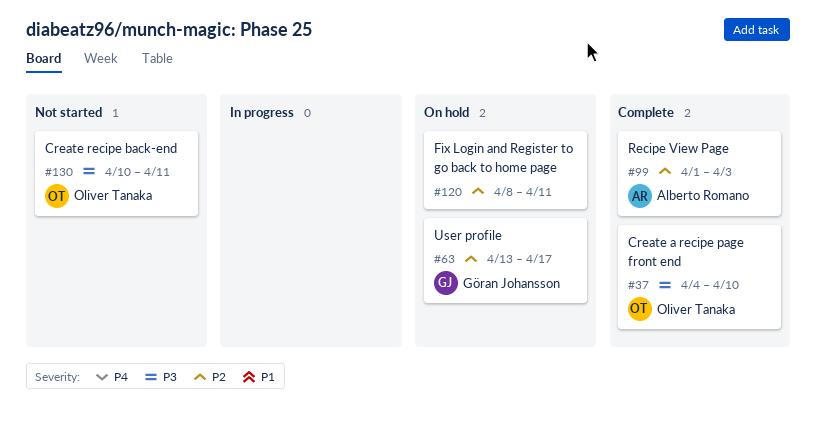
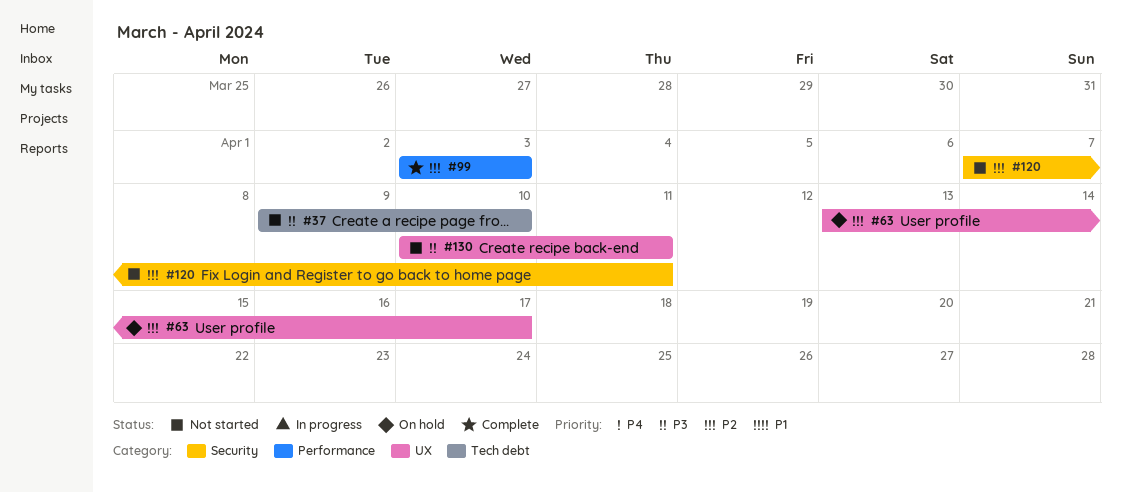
#37, status: Complete -> Not started
#37, start: Apr 4 -> Apr 9
#99, start: Apr 1 -> Apr 3
#120, status: On hold -> Not started
#120, start: Apr 8 -> Apr 7

